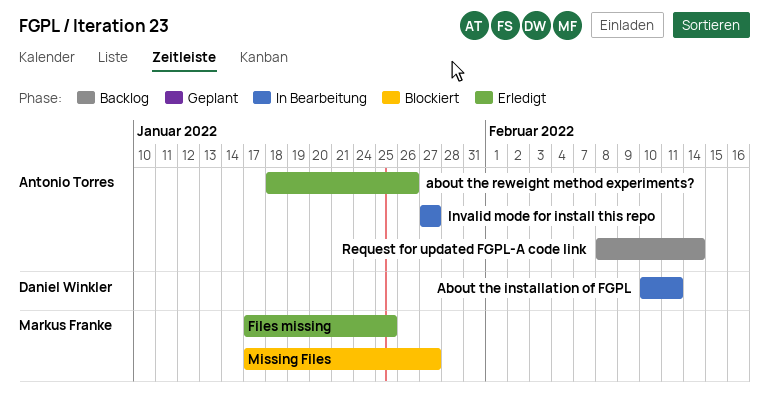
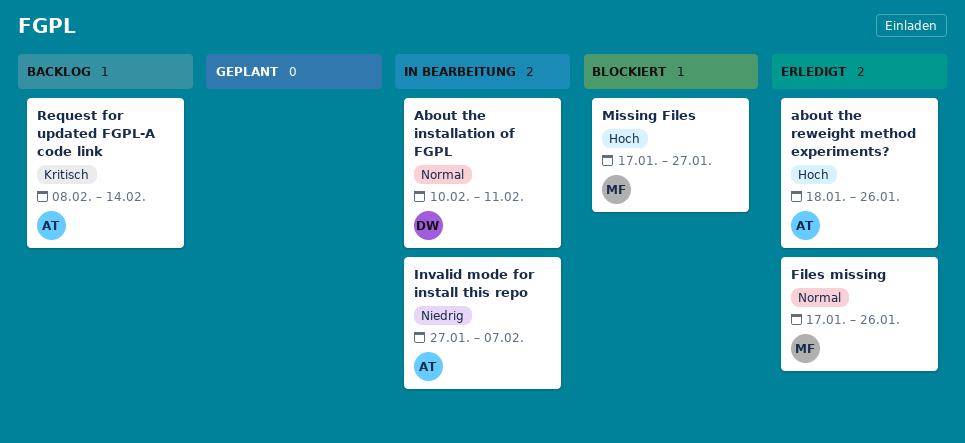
Files missing, due: Jan 25 -> Jan 26
Invalid mode for install this repo, due: Jan 27 -> Feb 7

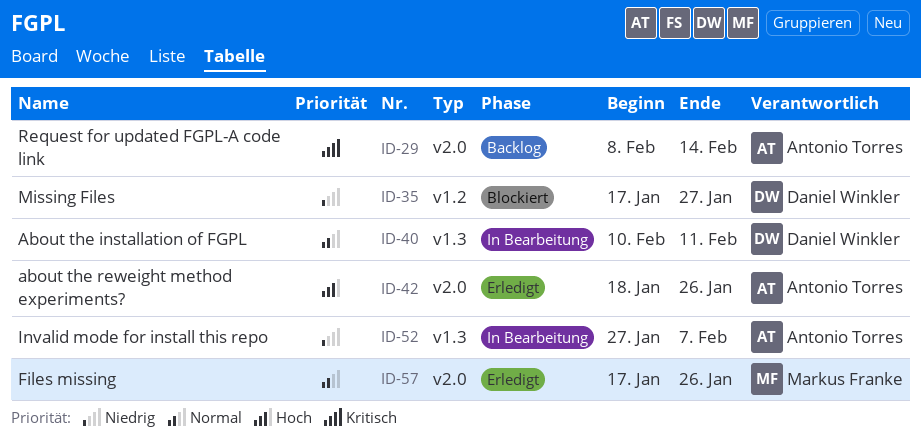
Missing Files, owner: Markus Franke -> Daniel Winkler
Missing Files, priority: Hoch -> Niedrig

